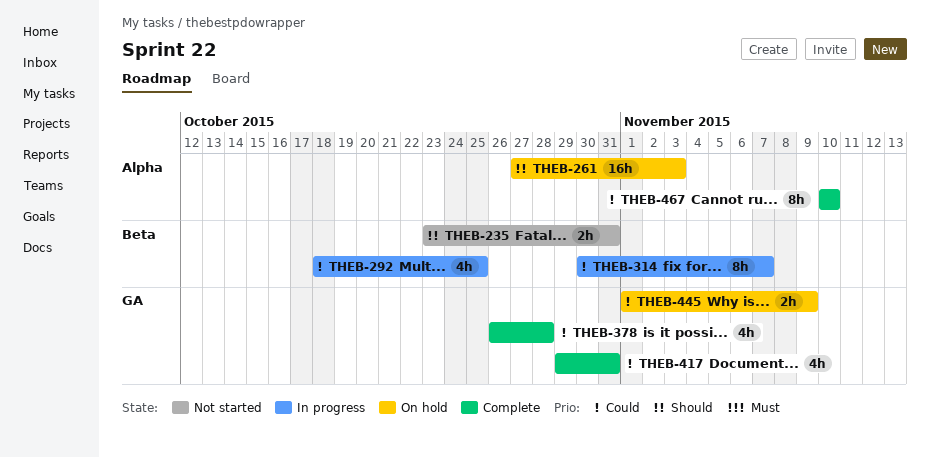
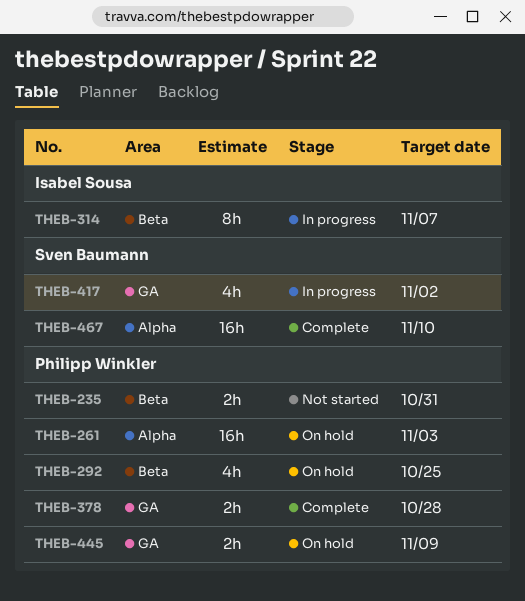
THEB-292, status: In progress -> On hold
THEB-378, estimate: 4h -> 2h
THEB-417, status: Complete -> In progress
THEB-417, due: Oct 31 -> Nov 2
THEB-467, estimate: 8h -> 16h

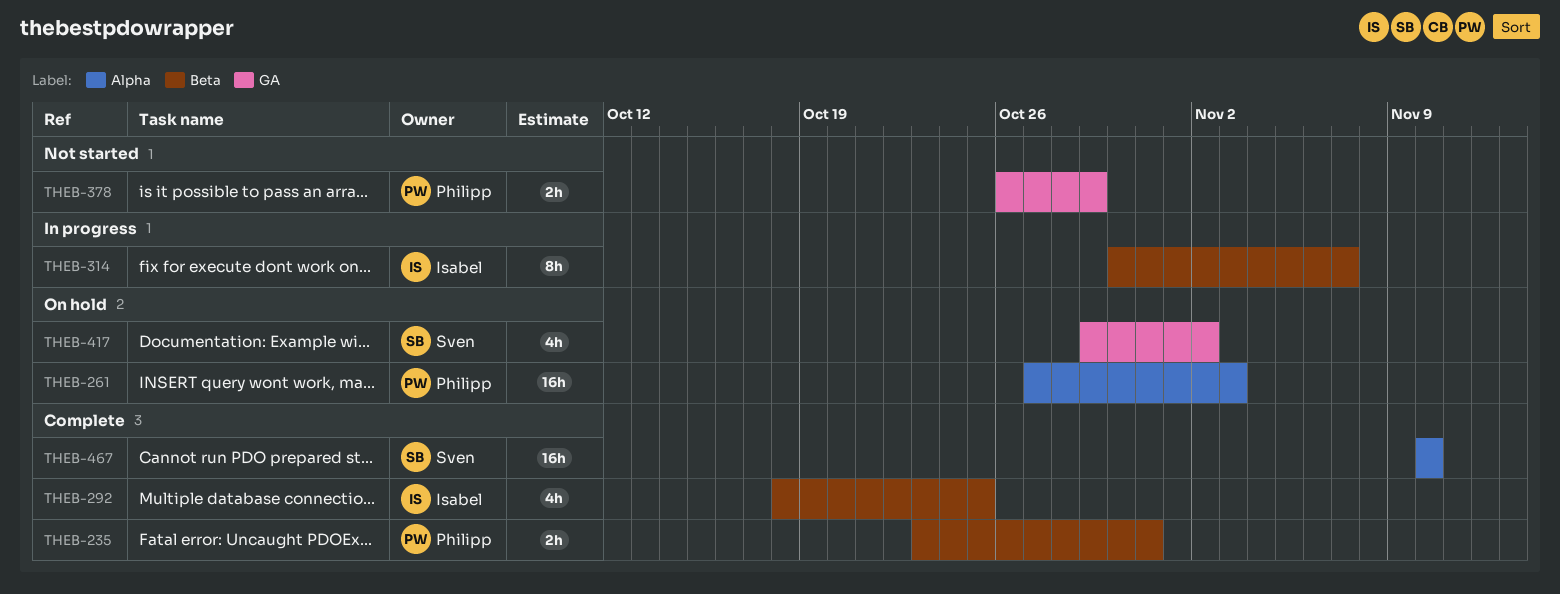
THEB-235, status: Not started -> Complete
THEB-292, status: On hold -> Complete
THEB-292, owner: Philipp Winkler -> Isabel Sousa
THEB-378, status: Complete -> Not started
THEB-378, due: Oct 28 -> Oct 29
THEB-417, status: In progress -> On hold
THEB-445: present -> none

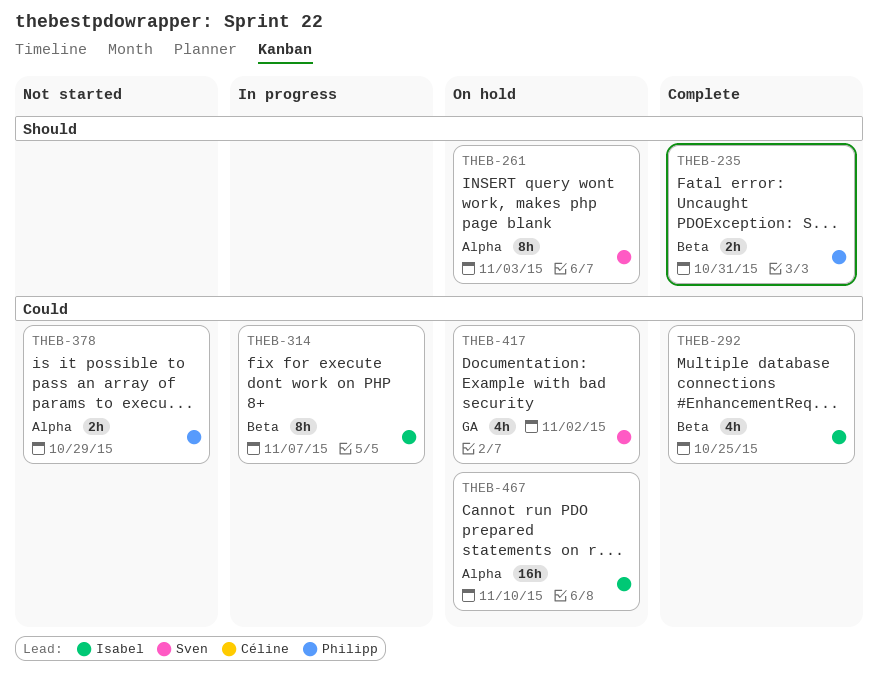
THEB-261, owner: Philipp -> Sven
THEB-261, estimate: 16h -> 8h
THEB-378, label: GA -> Alpha
THEB-467, status: Complete -> On hold
THEB-467, owner: Sven -> Isabel

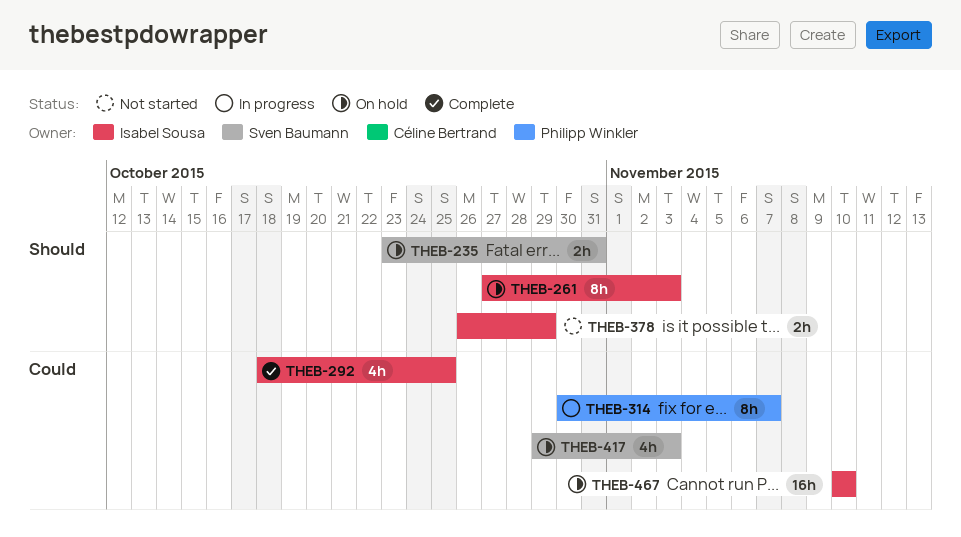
THEB-235, status: Complete -> On hold
THEB-235, owner: Philipp Winkler -> Sven Baumann
THEB-261, owner: Sven Baumann -> Isabel Sousa
THEB-314, owner: Isabel Sousa -> Philipp Winkler
THEB-378, owner: Philipp Winkler -> Isabel Sousa
THEB-378, priority: Could -> Should
THEB-417, due: Nov 2 -> Nov 3

